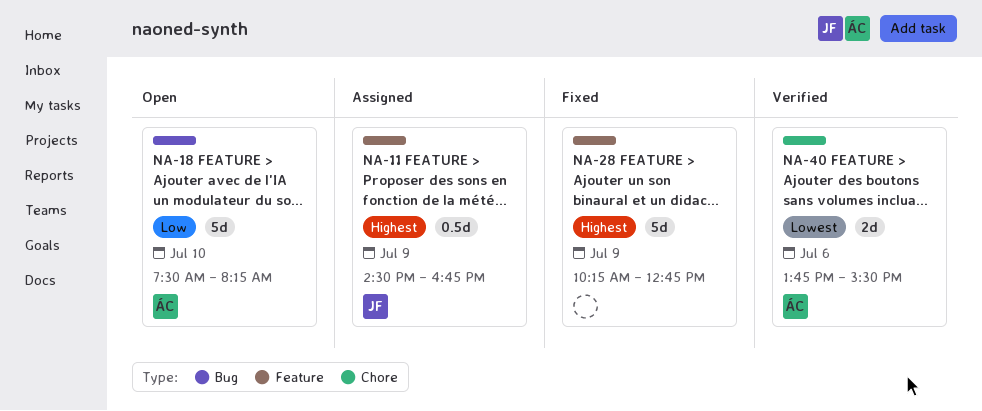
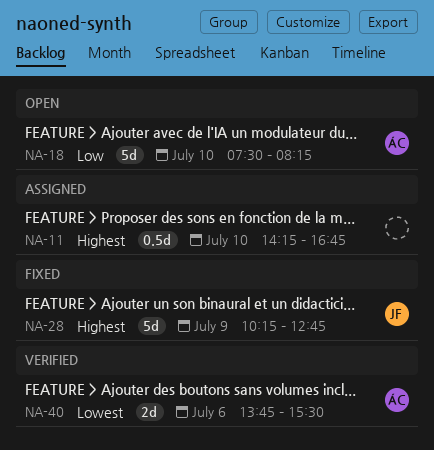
NA-11, owner: JF -> none
NA-11, day: Jul 9 -> Jul 10
NA-11, begins: 14:30 -> 14:15
NA-28, owner: none -> JF

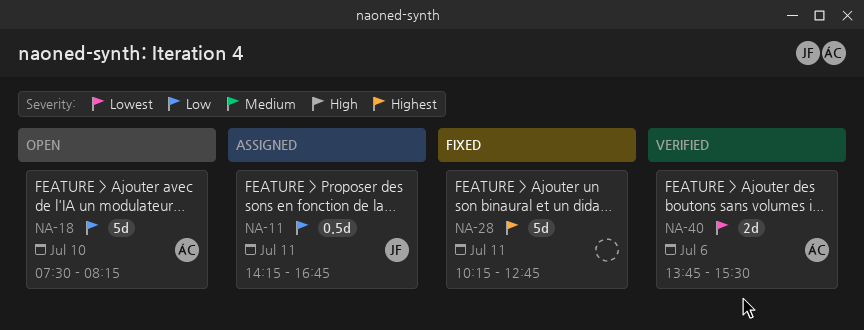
NA-11, owner: none -> JF
NA-11, priority: Highest -> Low
NA-11, day: Jul 10 -> Jul 11
NA-28, owner: JF -> none
NA-28, day: Jul 9 -> Jul 11

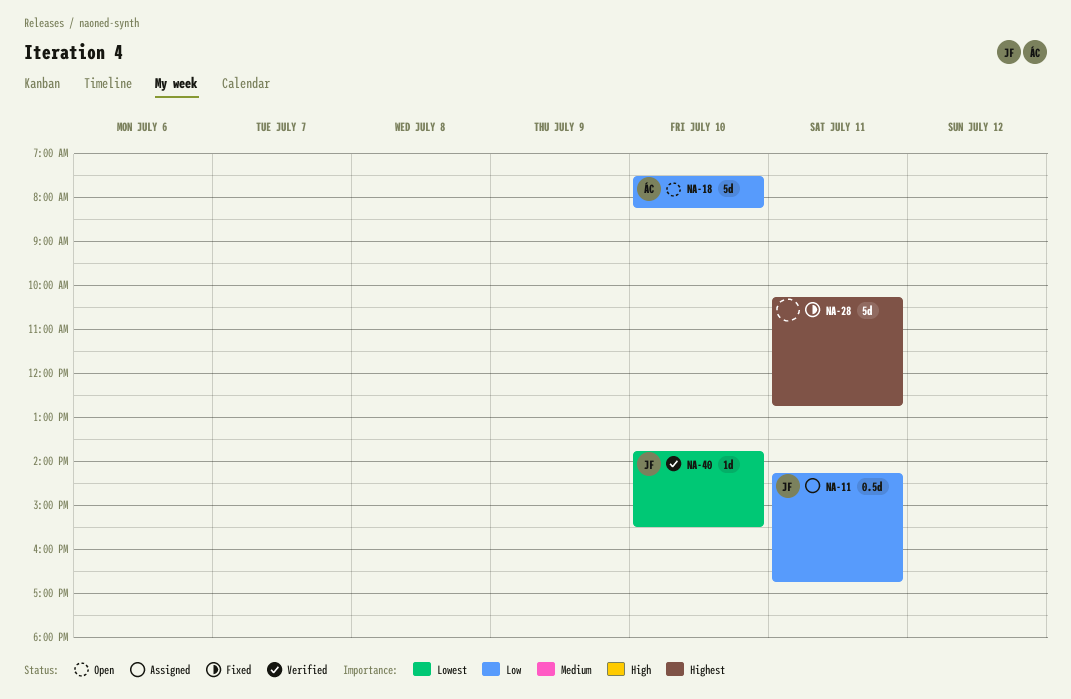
NA-40, owner: ÁC -> JF
NA-40, estimate: 2d -> 1d
NA-40, day: Jul 6 -> Jul 10

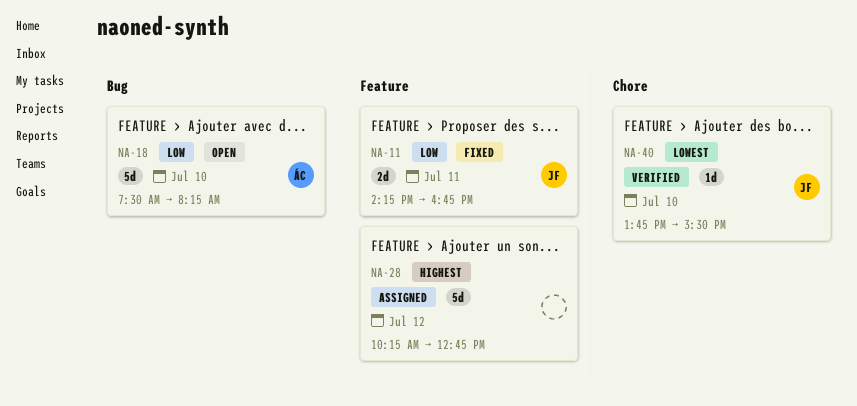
NA-11, status: Assigned -> Fixed
NA-11, estimate: 0.5d -> 2d
NA-28, status: Fixed -> Assigned
NA-28, day: Jul 11 -> Jul 12

